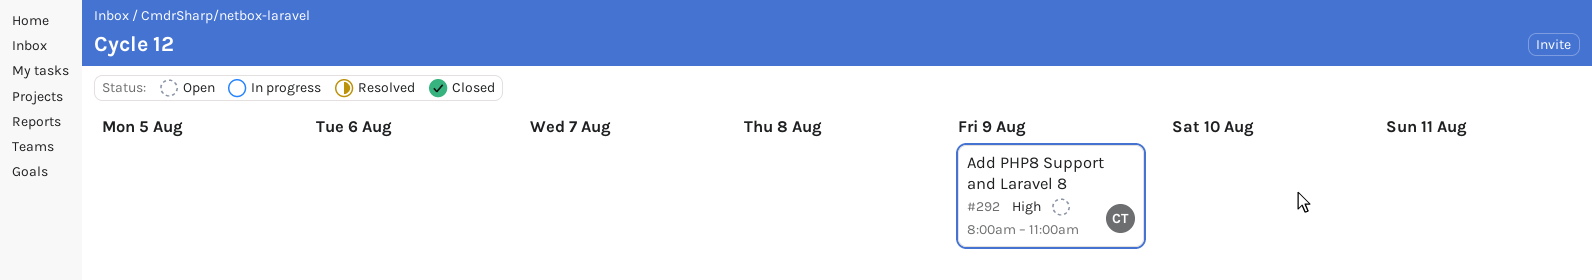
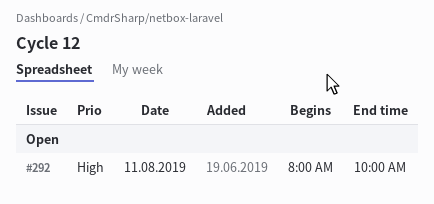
#292, day: Aug 9 -> Aug 11
#292, ends: 11:00 -> 10:00

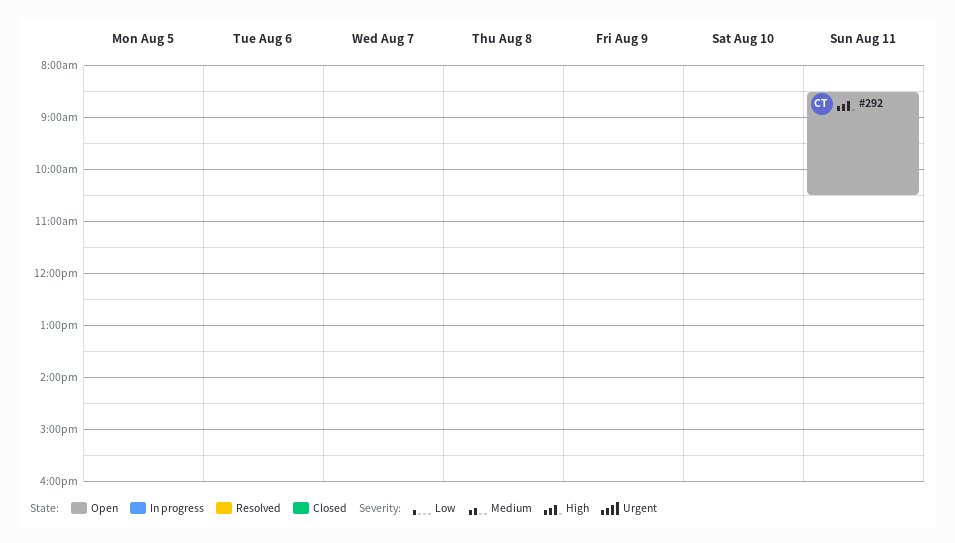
#292, begins: 08:00 -> 08:30
#292, ends: 10:00 -> 10:30

